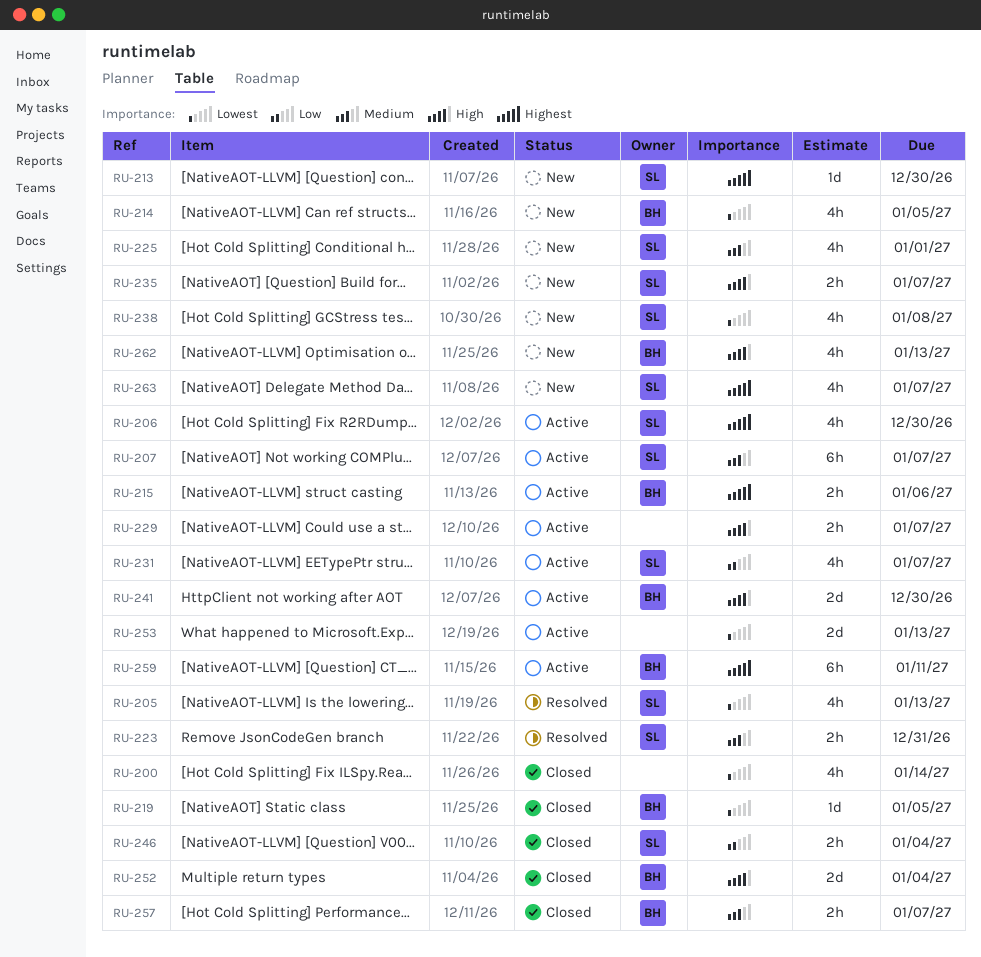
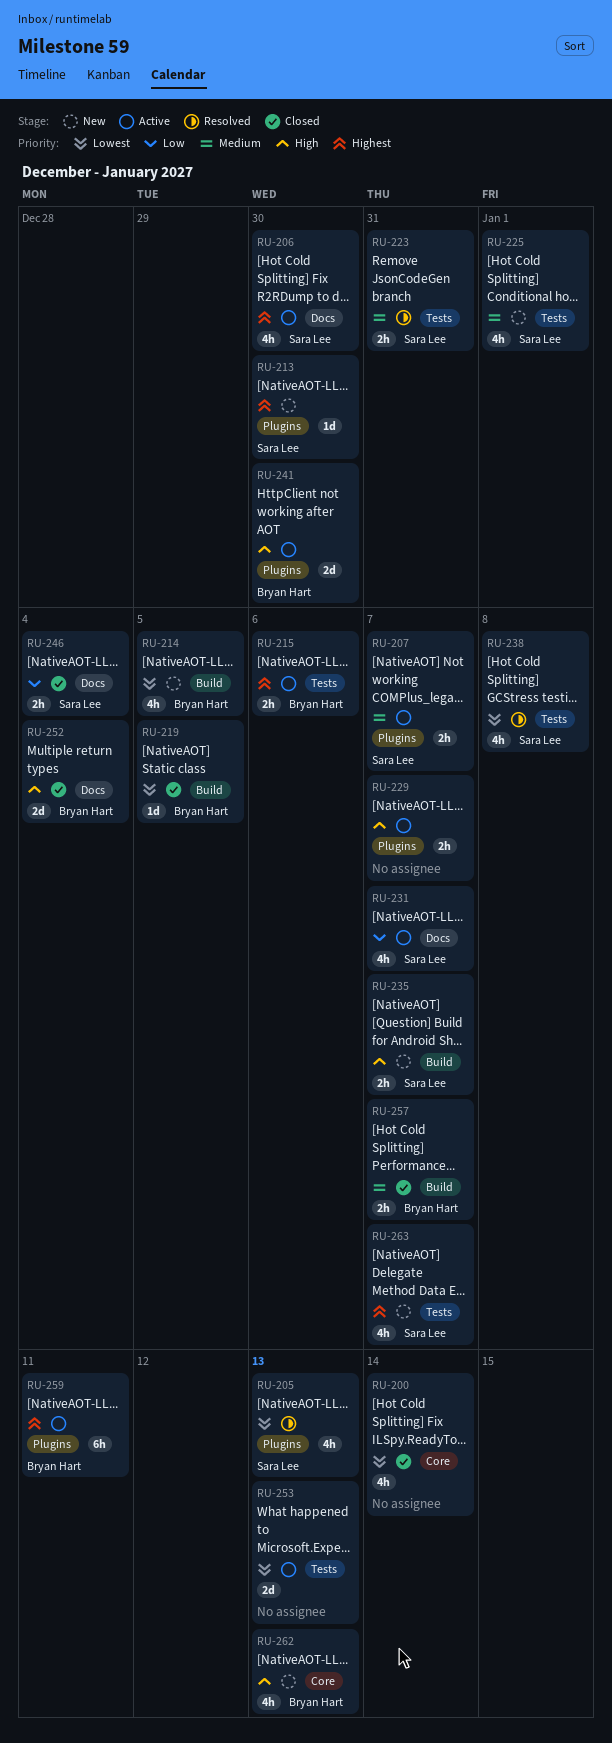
RU-207, estimate: 6h -> 2h
RU-238, status: New -> Resolved

